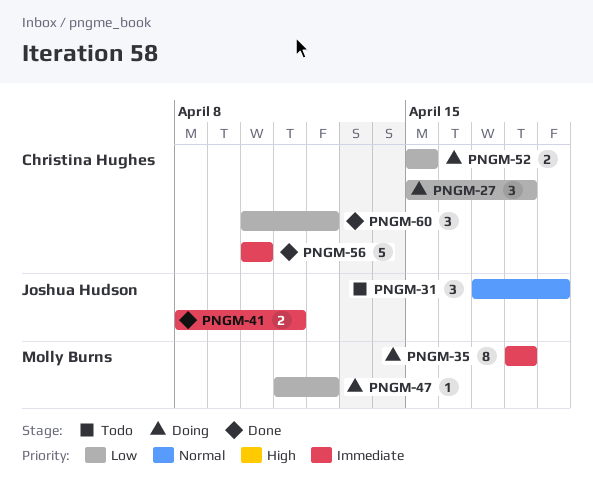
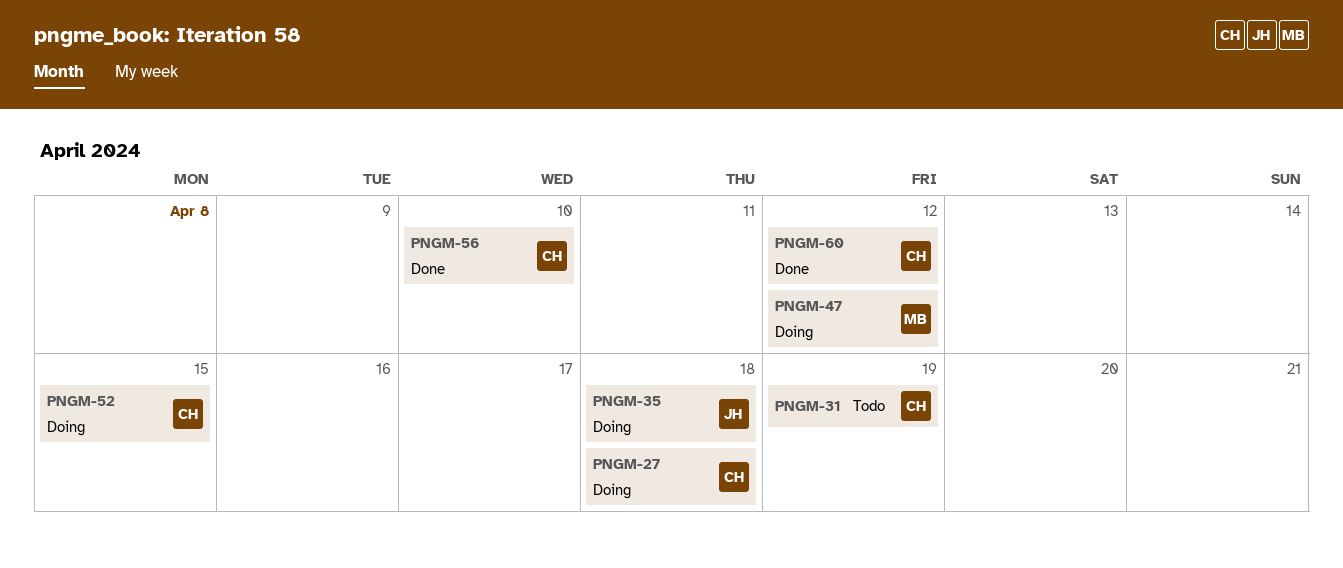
PNGM-31, owner: Joshua Hudson -> Christina Hughes
PNGM-35, owner: Molly Burns -> Joshua Hudson
PNGM-41: present -> none

